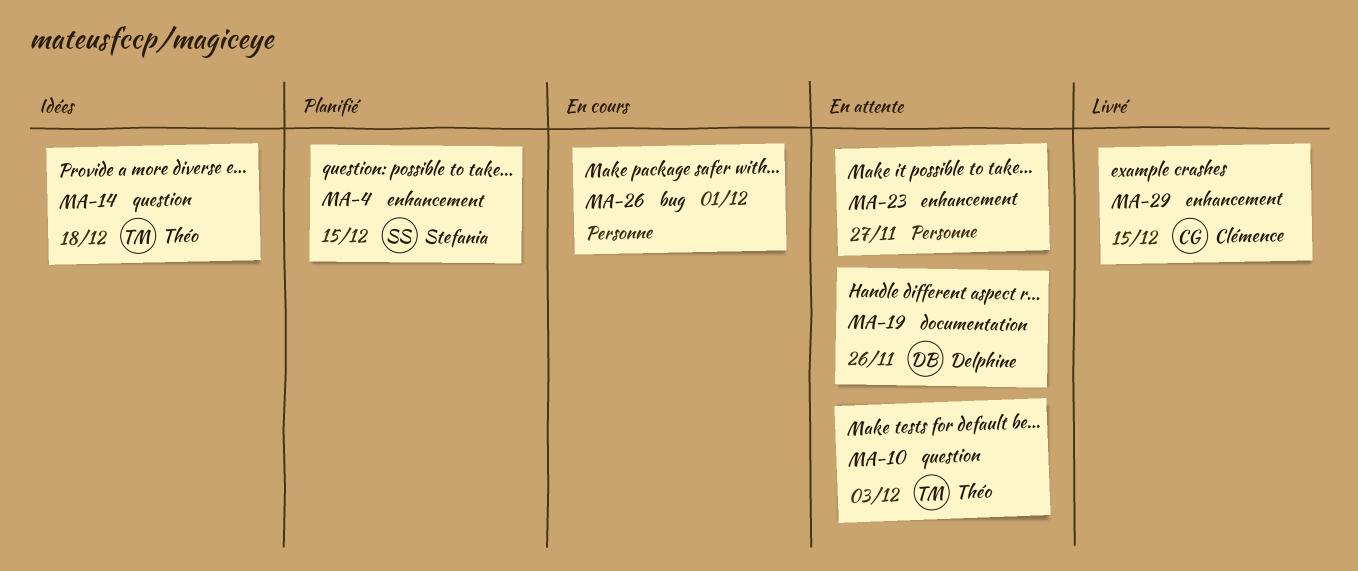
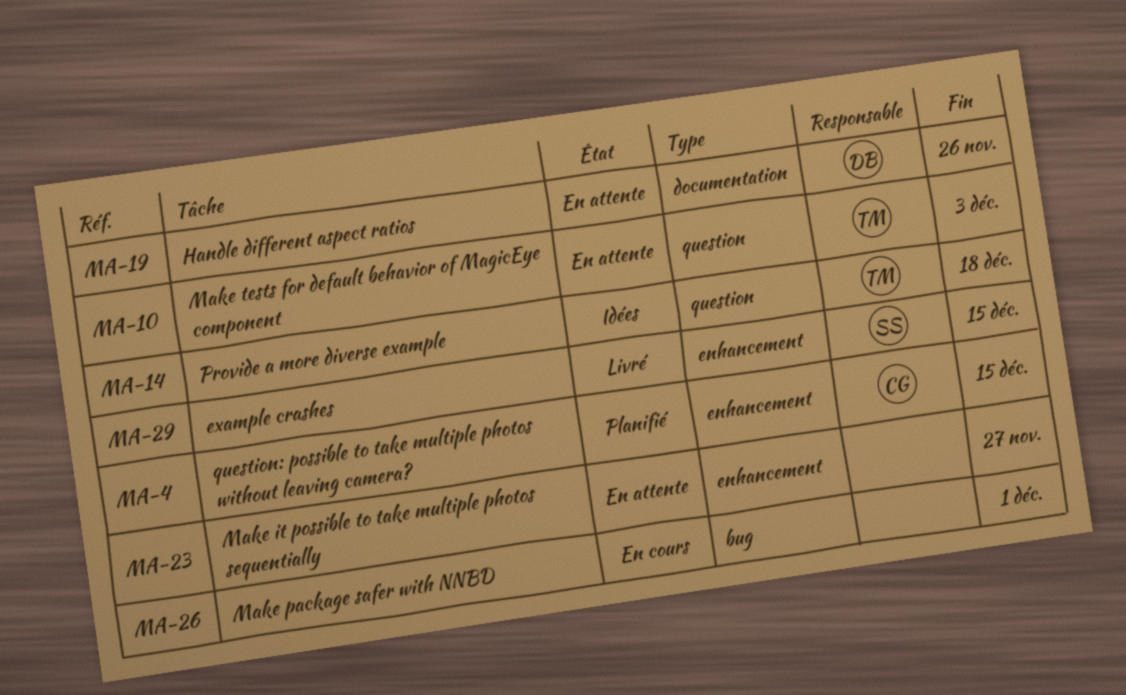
MA-4, owner: Stefania -> Clémence
MA-29, owner: Clémence -> Stefania

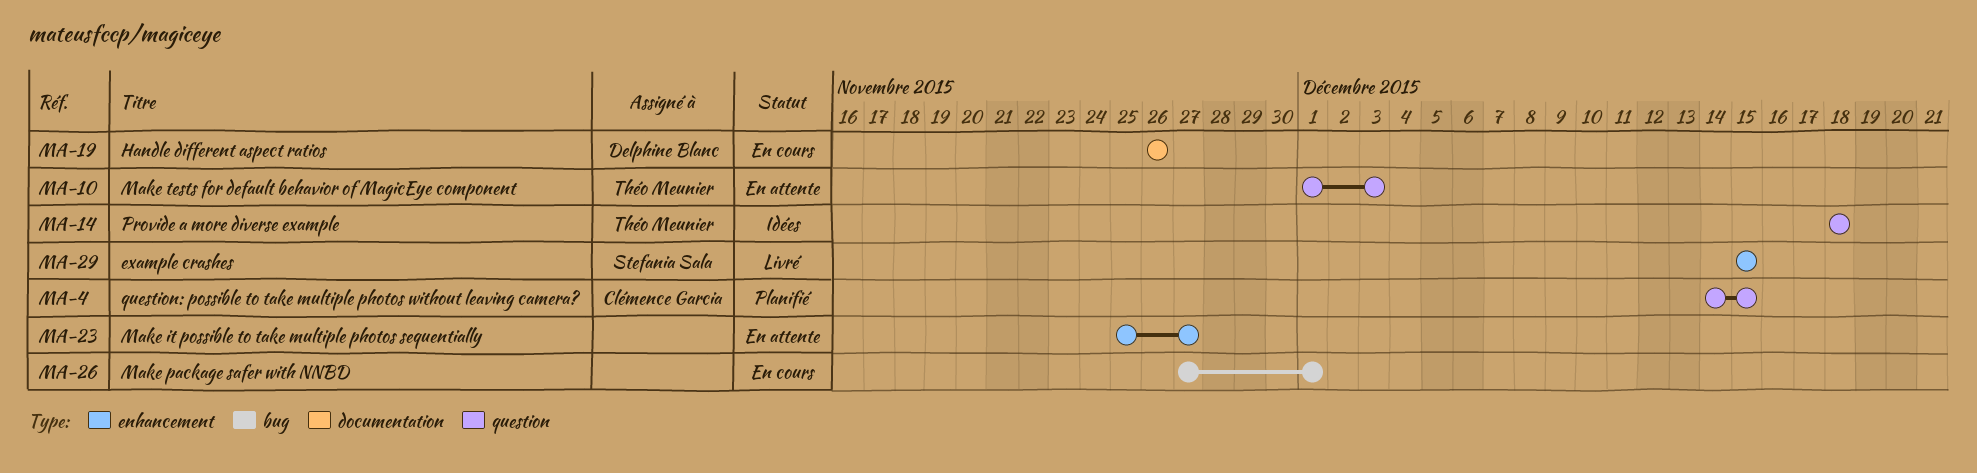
MA-4, label: enhancement -> question
MA-19, status: En attente -> En cours

